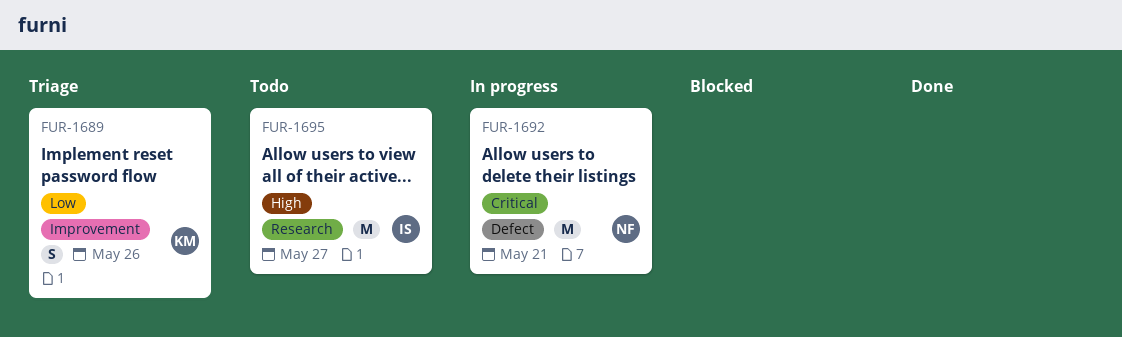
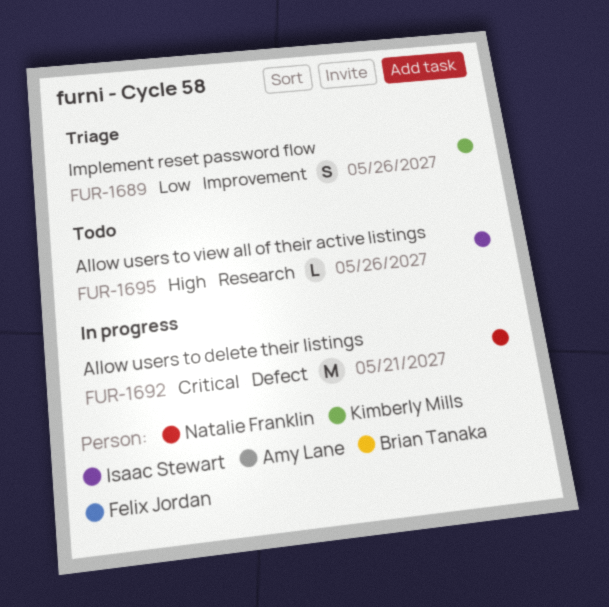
FUR-1695, estimate: M -> L
FUR-1695, due: May 27 -> May 26

